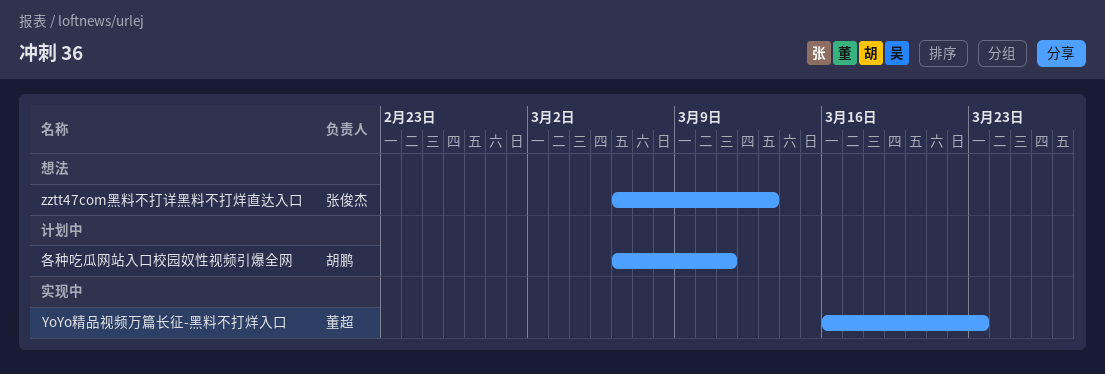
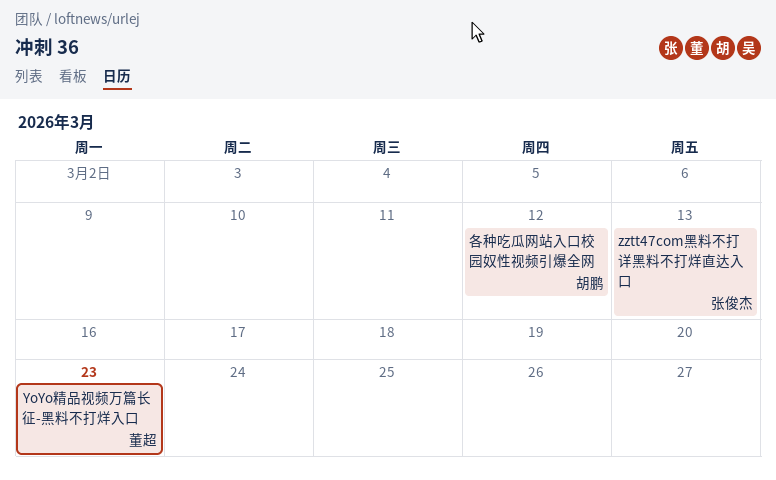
各种吃瓜网站入口校园奴性视频引爆全网, due: Mar 11 -> Mar 12

